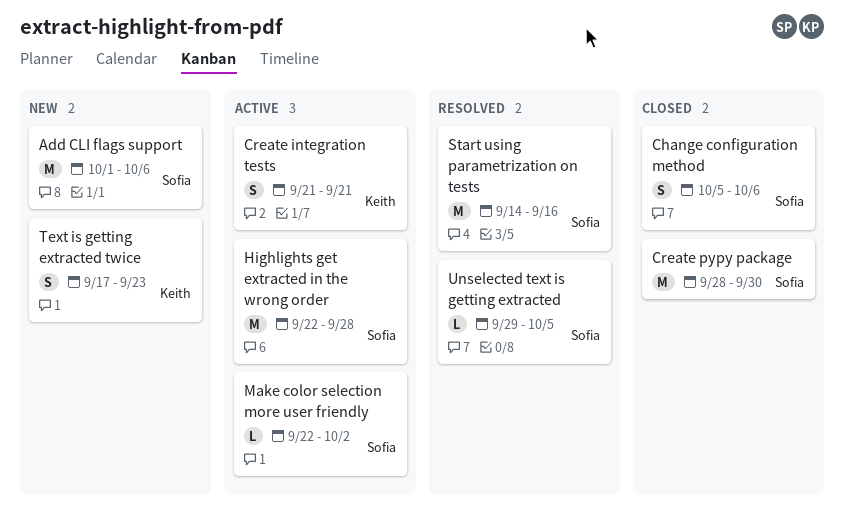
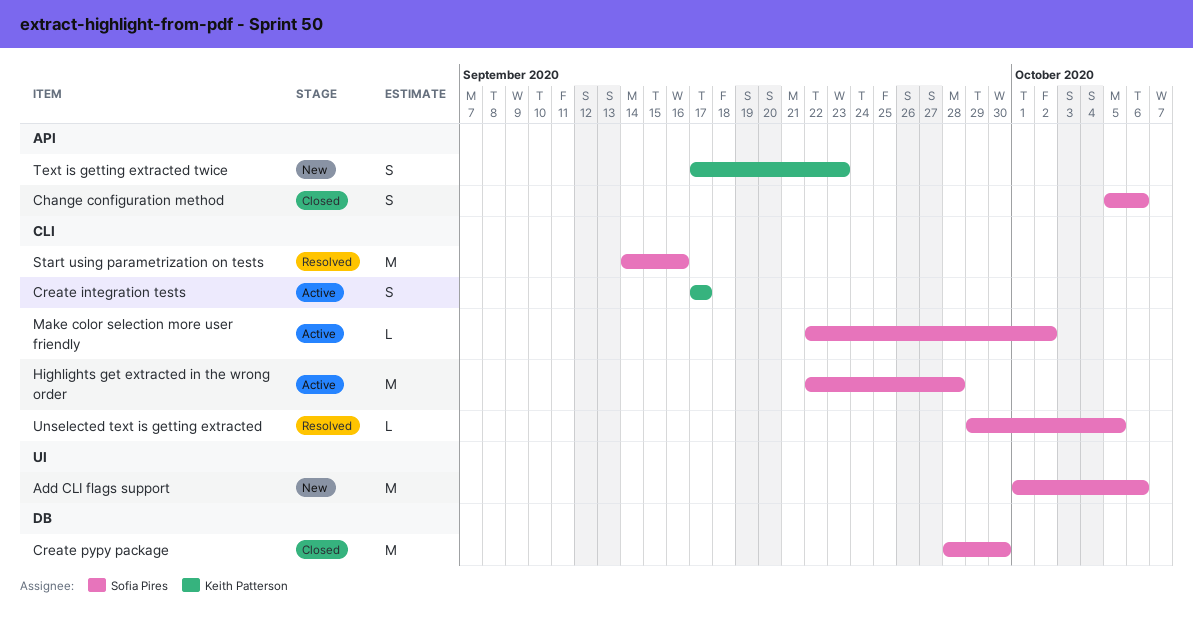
Create integration tests, start: Sep 21 -> Sep 17
Create integration tests, due: Sep 21 -> Sep 17

